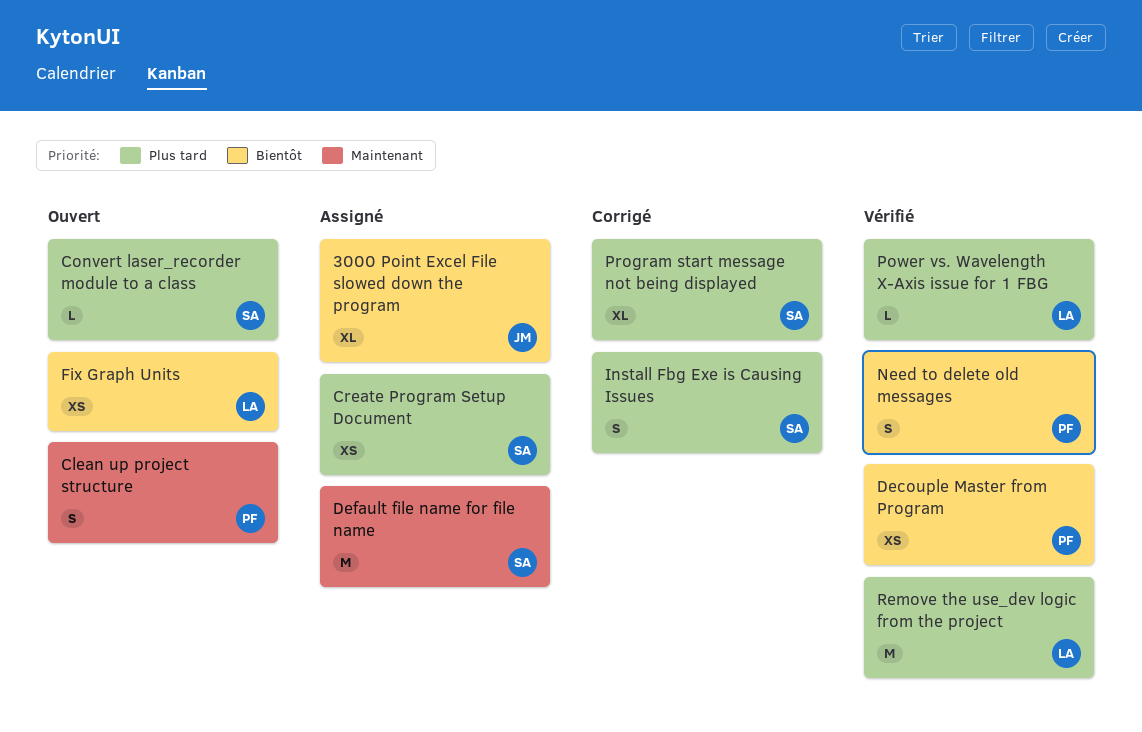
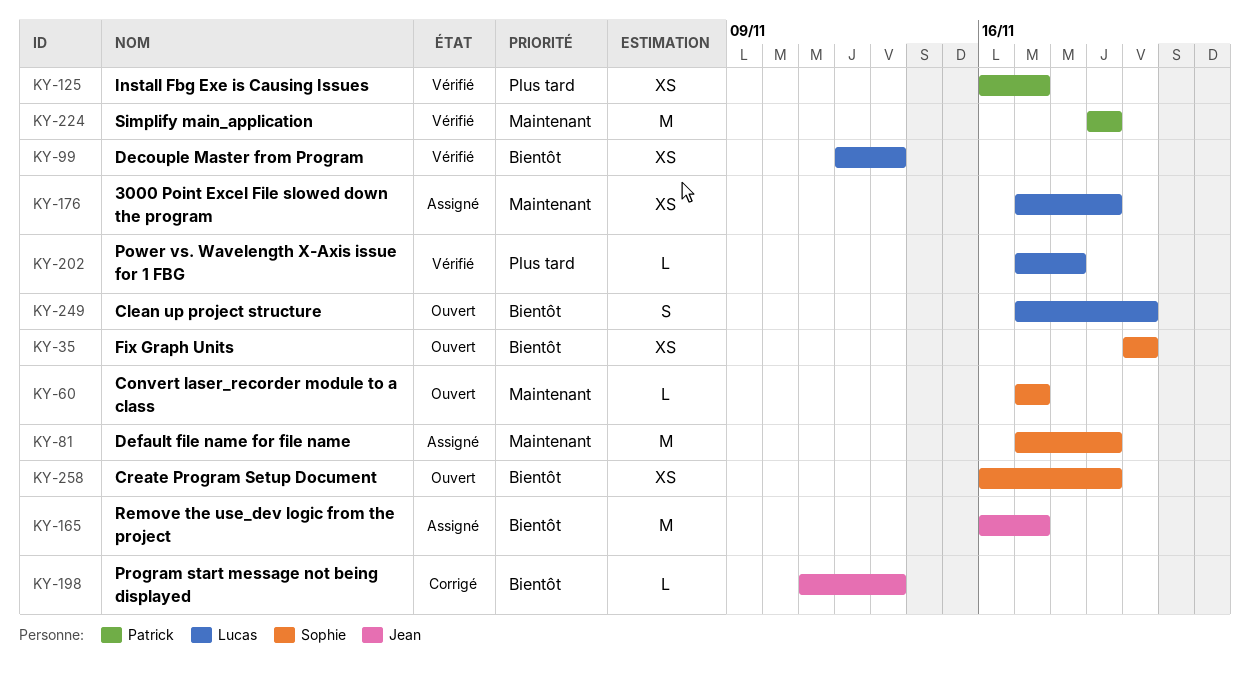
3000 Point Excel File slowed down the program, owner: Jean -> Lucas
3000 Point Excel File slowed down the program, priority: Bientôt -> Maintenant
3000 Point Excel File slowed down the program, estimate: XL -> XS
Clean up project structure, owner: Patrick -> Lucas
Clean up project structure, priority: Maintenant -> Bientôt
Convert laser_recorder module to a class, priority: Plus tard -> Maintenant
Create Program Setup Document, status: Assigné -> Ouvert
Create Program Setup Document, priority: Plus tard -> Bientôt
Decouple Master from Program, owner: Patrick -> Lucas
Fix Graph Units, owner: Lucas -> Sophie
Install Fbg Exe is Causing Issues, status: Corrigé -> Vérifié
Install Fbg Exe is Causing Issues, owner: Sophie -> Patrick
Install Fbg Exe is Causing Issues, estimate: S -> XS
Need to delete old messages: present -> none
Program start message not being displayed, owner: Sophie -> Jean
Program start message not being displayed, priority: Plus tard -> Bientôt
Program start message not being displayed, estimate: XL -> L
Remove the use_dev logic from the project, status: Vérifié -> Assigné
Remove the use_dev logic from the project, owner: Lucas -> Jean
Remove the use_dev logic from the project, priority: Plus tard -> Bientôt
Simplify main_application: none -> present

